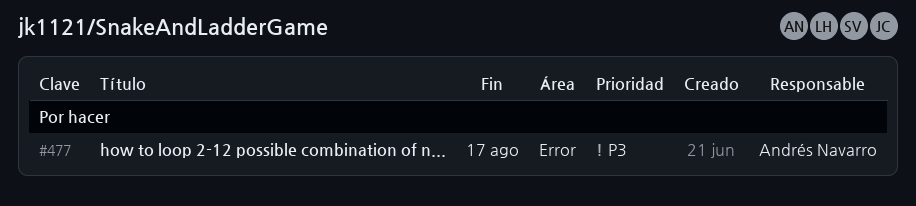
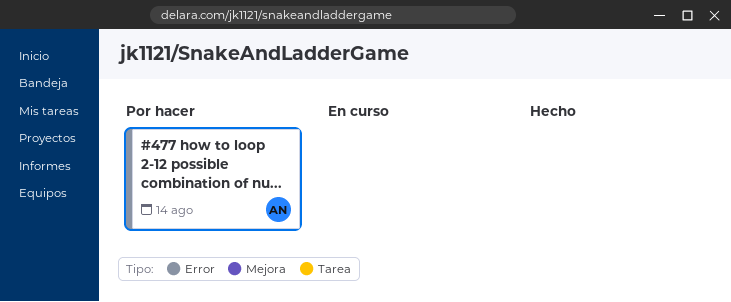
#477, due: Aug 17 -> Aug 14

